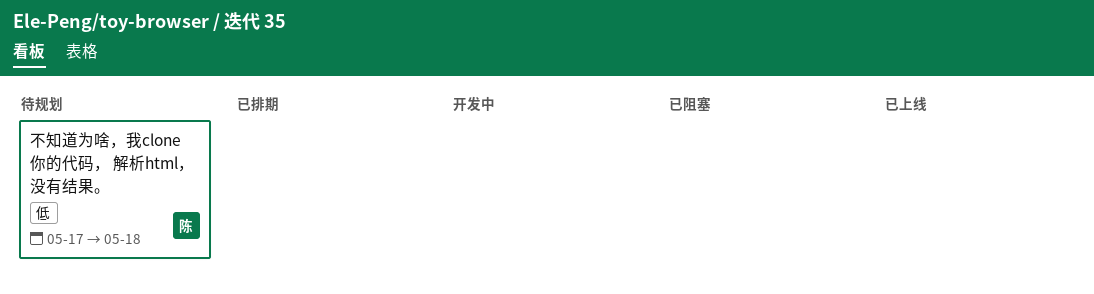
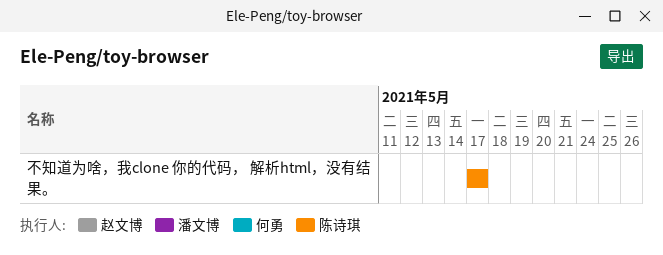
不知道为啥，我clone 你的代码， 解析html，没有结果。, due: May 18 -> May 17

